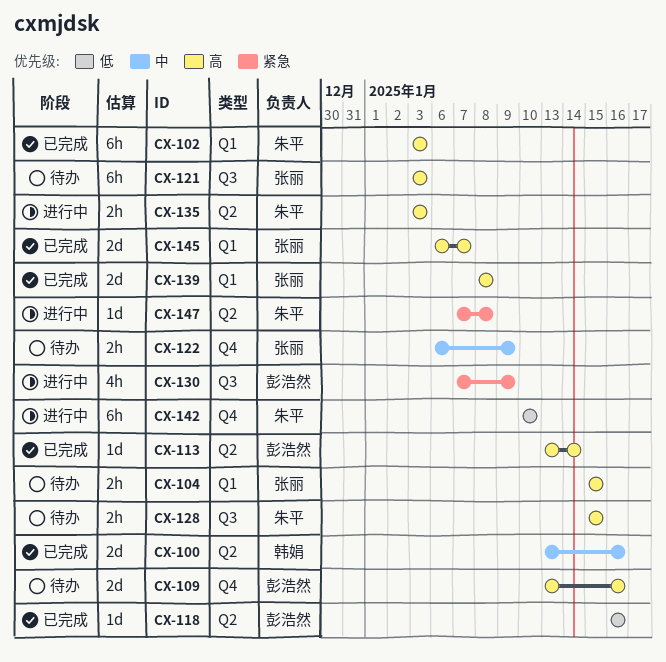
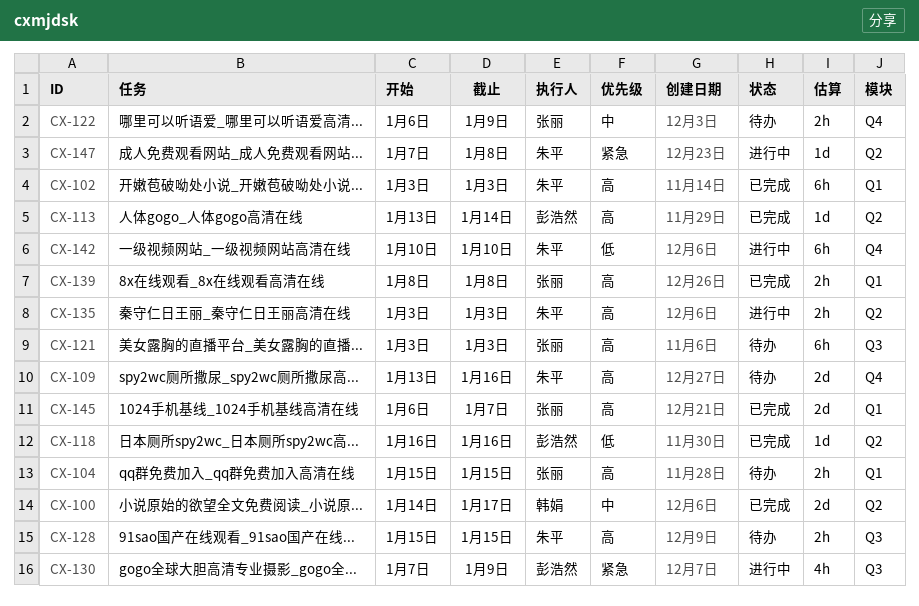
CX-100, start: Jan 13 -> Jan 14
CX-100, due: Jan 16 -> Jan 17
CX-109, owner: 彭浩然 -> 朱平
CX-139, estimate: 2d -> 2h

